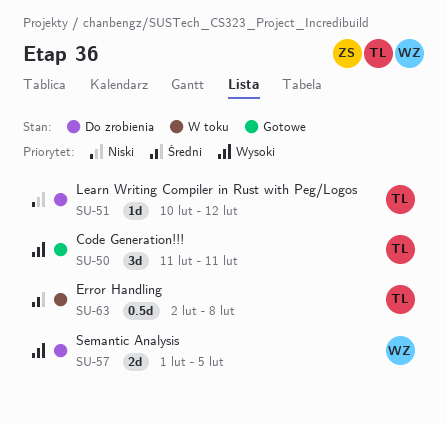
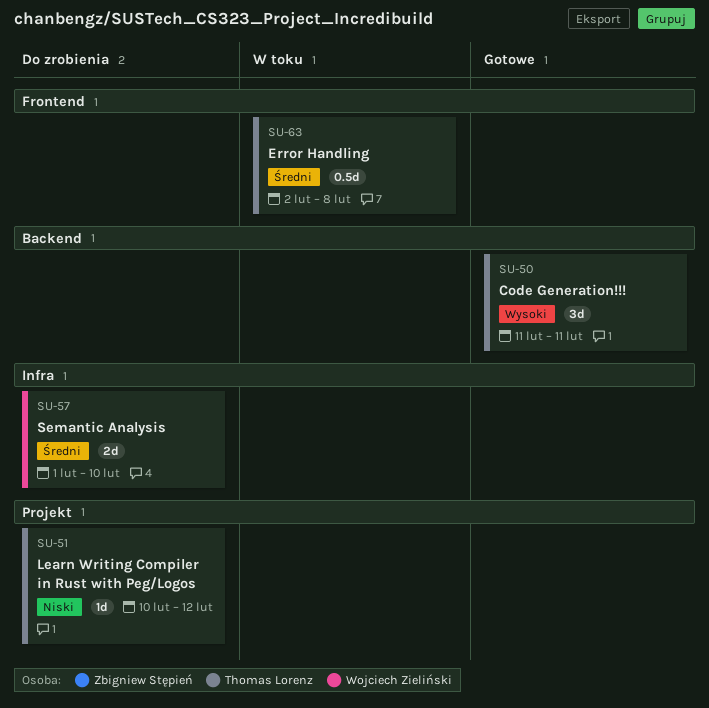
SU-57, priority: Wysoki -> Średni
SU-57, due: Feb 5 -> Feb 10

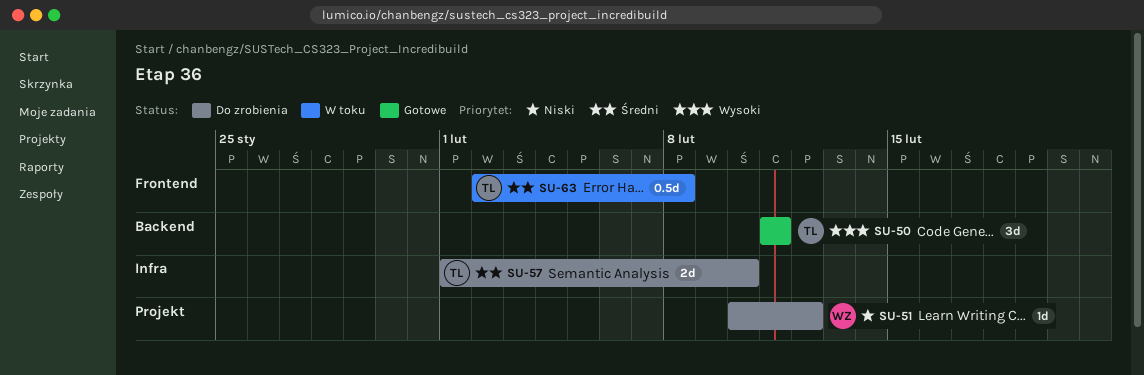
SU-51, owner: Thomas Lorenz -> Wojciech Zieliński
SU-57, owner: Wojciech Zieliński -> Thomas Lorenz

